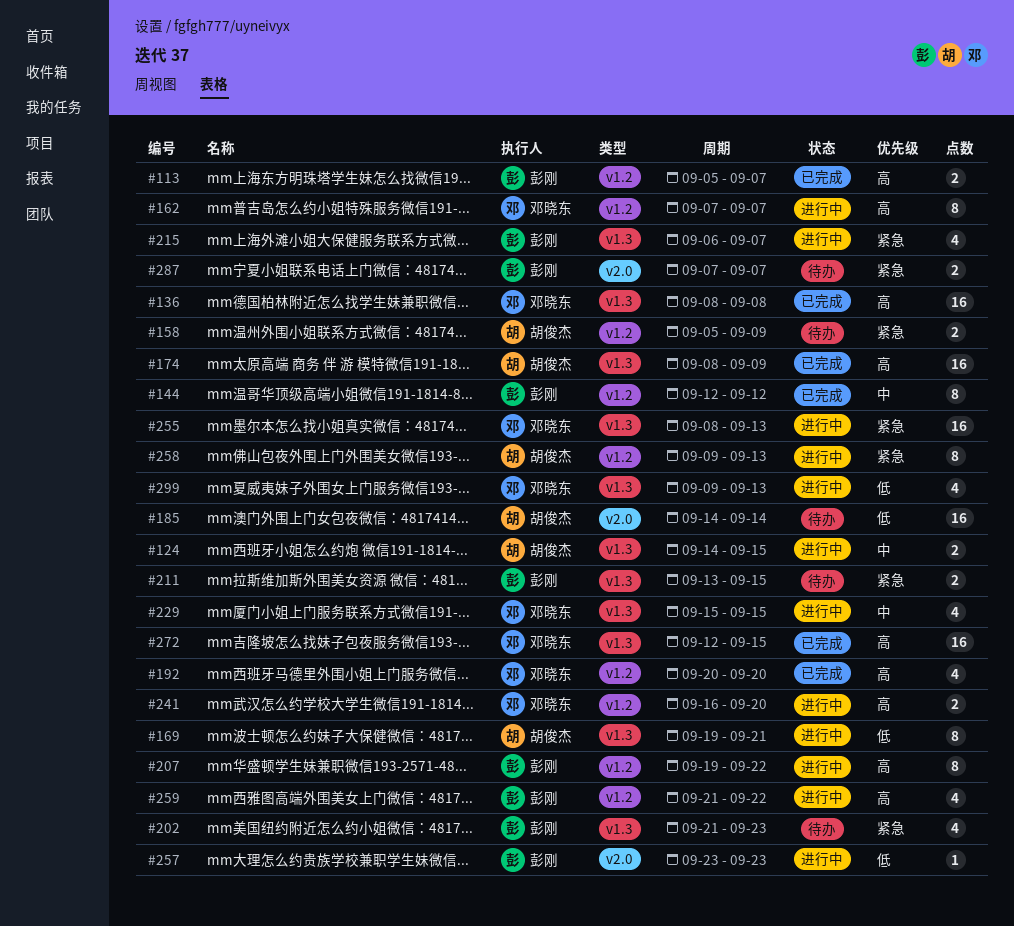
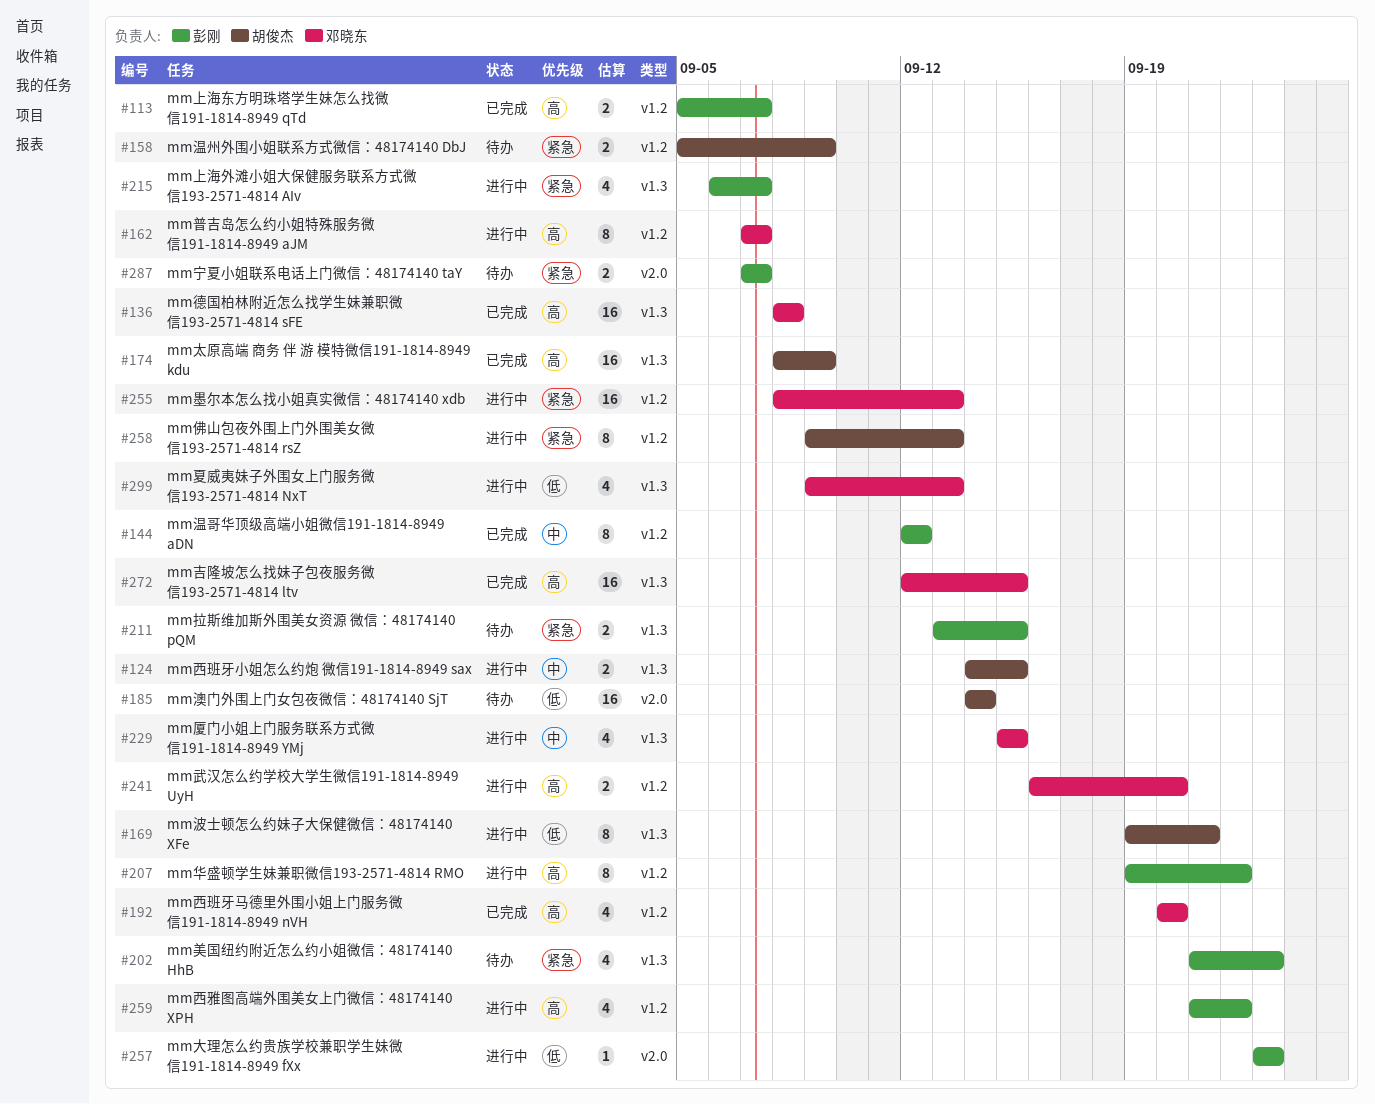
#255, label: v1.3 -> v1.2

